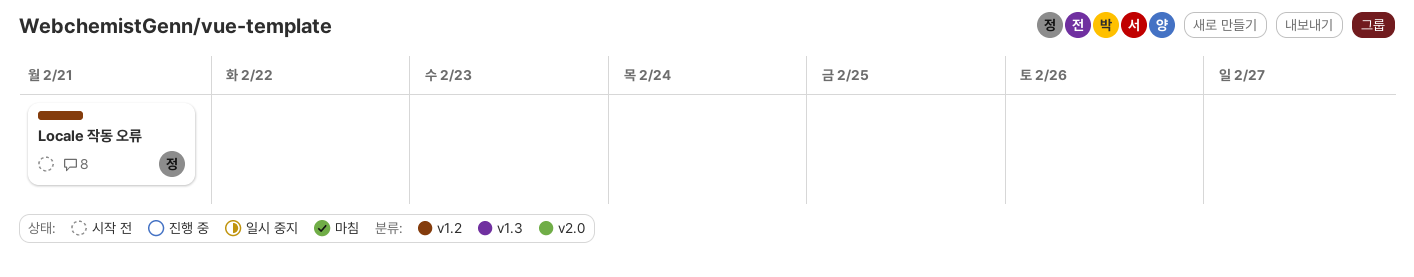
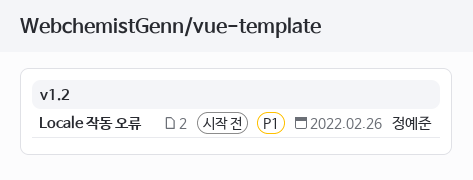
Locale 작동 오류, due: Feb 21 -> Feb 26

